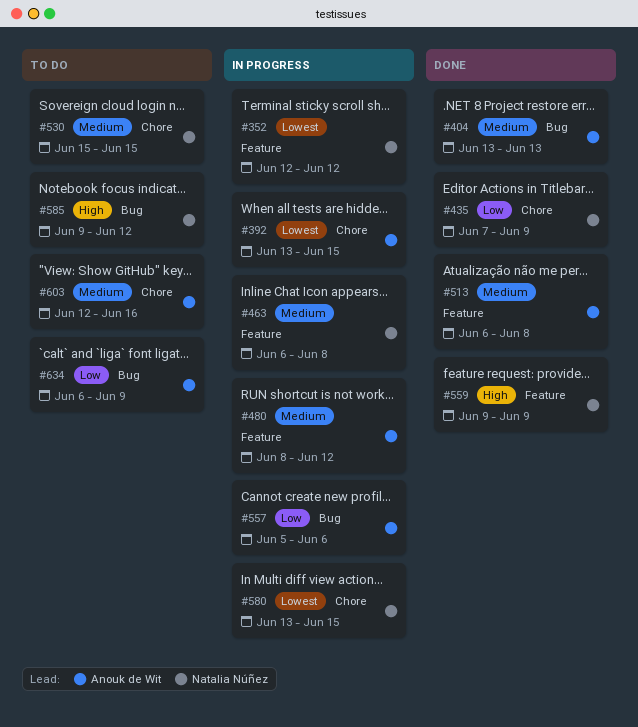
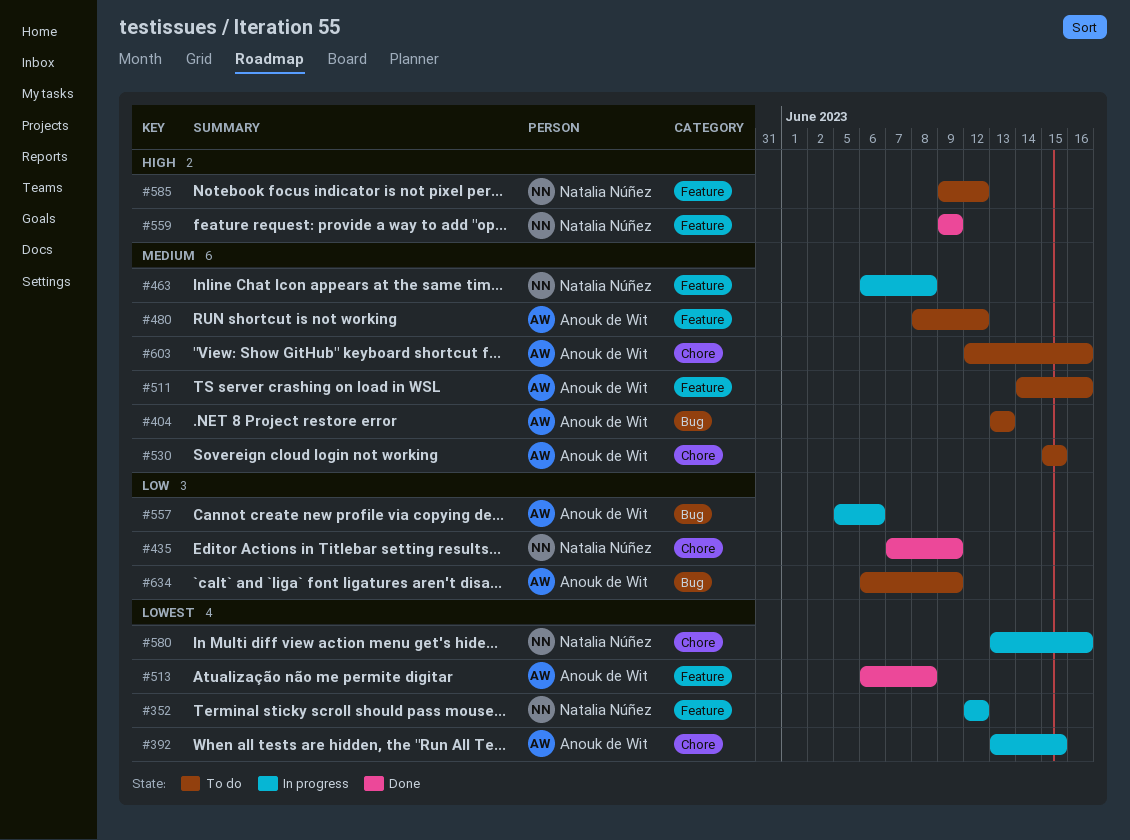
#404, status: Done -> To do
#480, status: In progress -> To do
#511: none -> present
#513, priority: Medium -> Lowest
#530, owner: Natalia Núñez -> Anouk de Wit
#580, due: Jun 15 -> Jun 16
#585, label: Bug -> Feature

